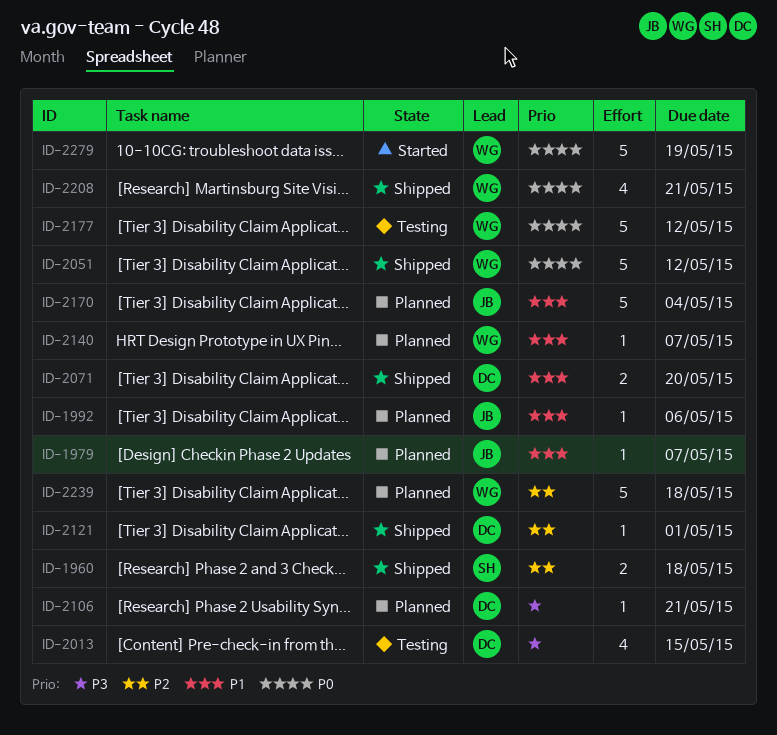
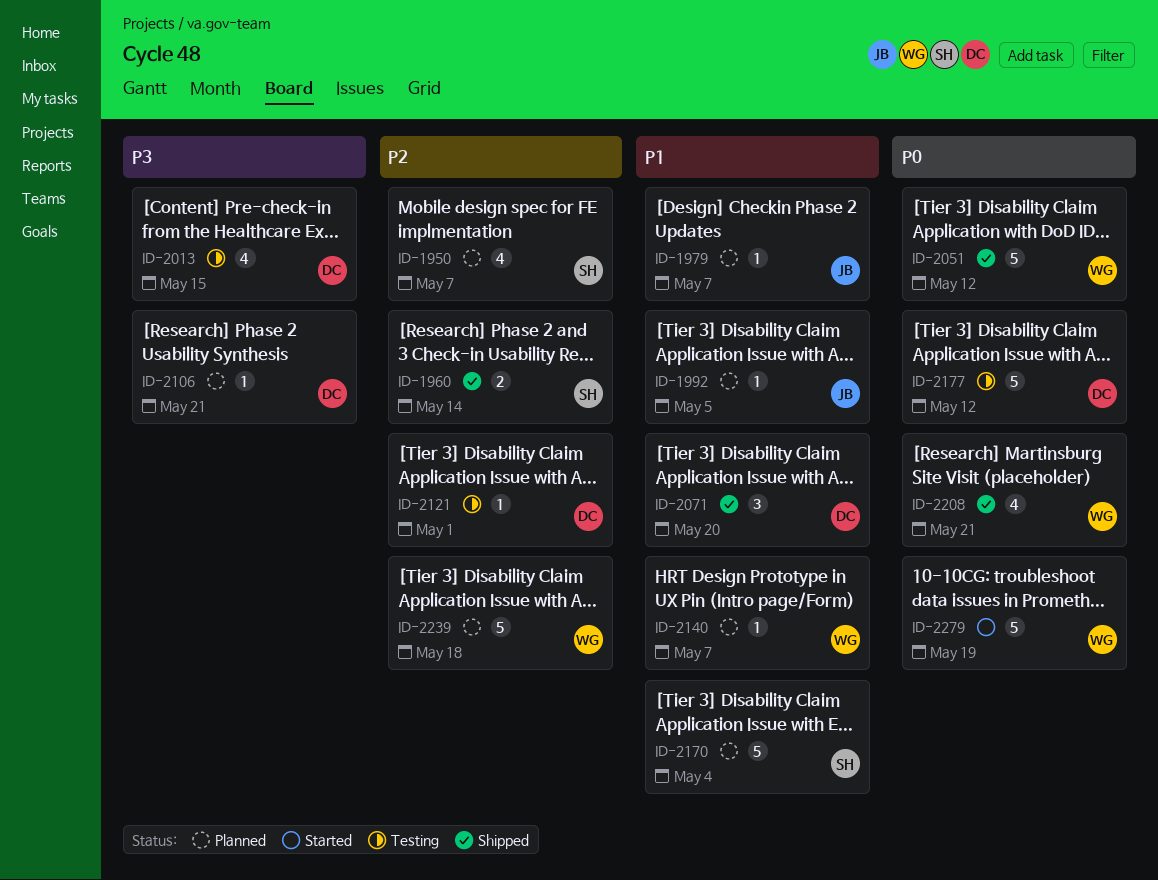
ID-1950: none -> present
ID-1960, due: May 18 -> May 14
ID-1992, due: May 6 -> May 5
ID-2071, estimate: 2 -> 3
ID-2121, status: Shipped -> Testing
ID-2170, owner: JB -> SH
ID-2177, owner: WG -> DC

